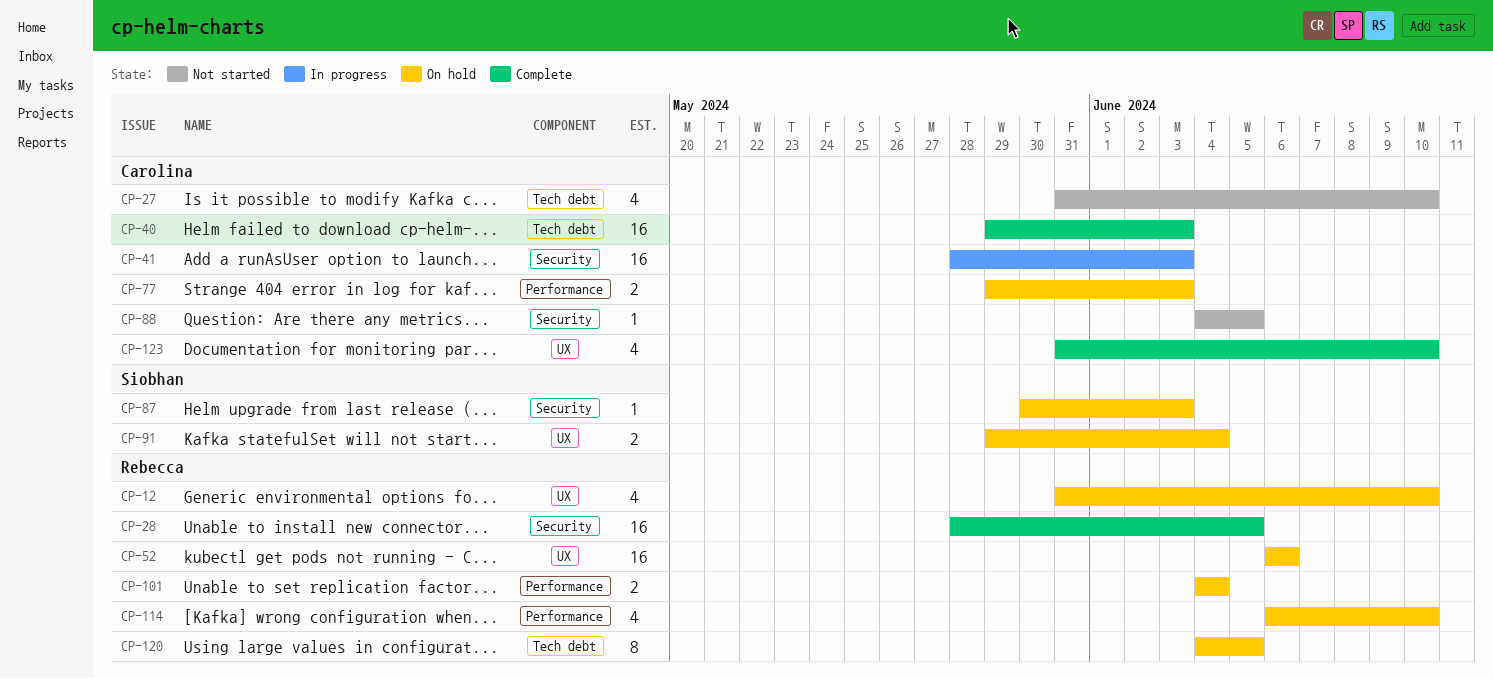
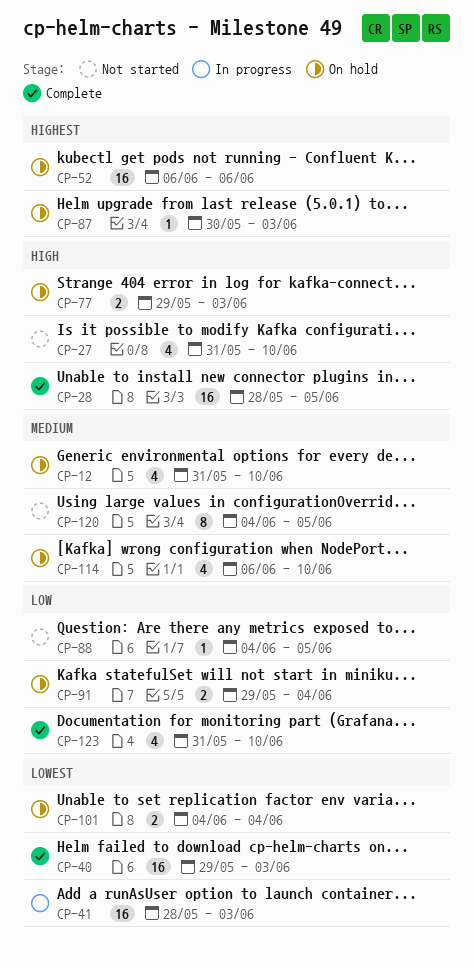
CP-120, status: On hold -> Not started

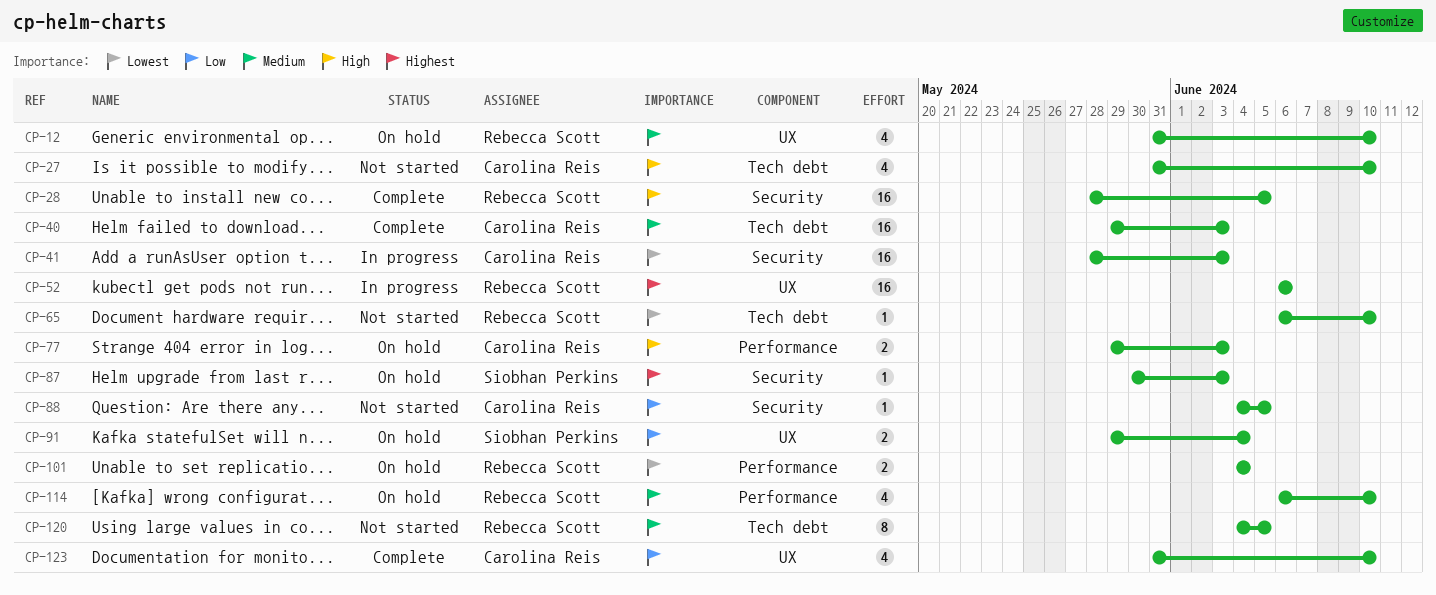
CP-40, priority: Lowest -> Medium
CP-52, status: On hold -> In progress
CP-65: none -> present

